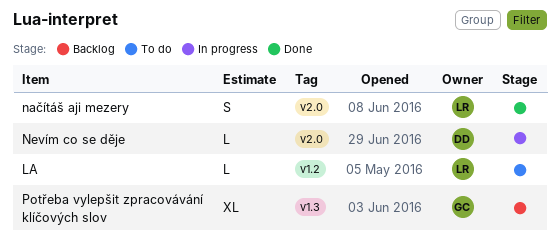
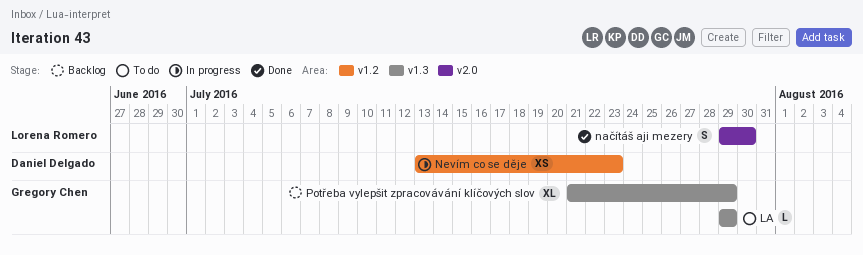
LA, owner: Lorena Romero -> Gregory Chen
LA, label: v1.2 -> v1.3
Nevím co se děje, label: v2.0 -> v1.2
Nevím co se děje, estimate: L -> XS

